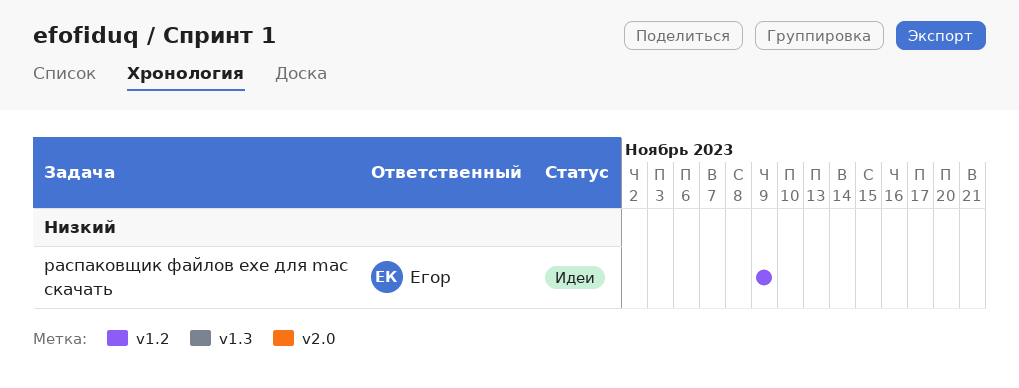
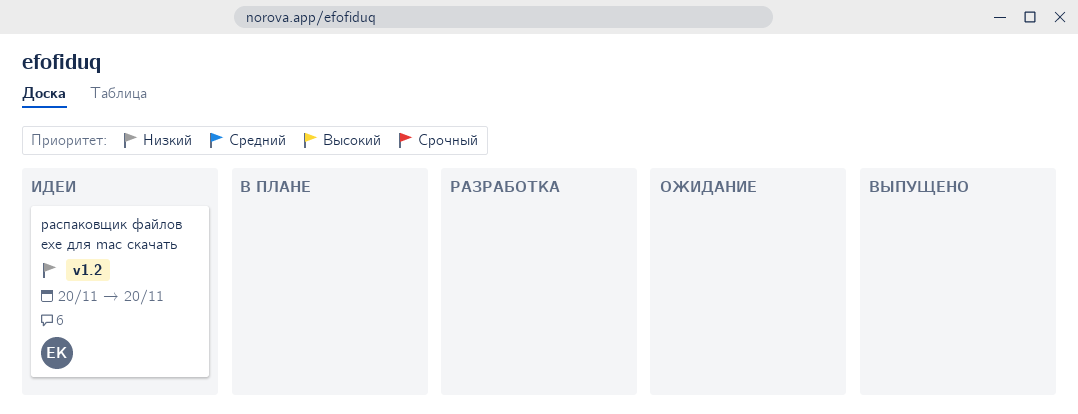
распаковщик файлов exe для mac скачать, start: Nov 9 -> Nov 20
распаковщик файлов exe для mac скачать, due: Nov 9 -> Nov 20

